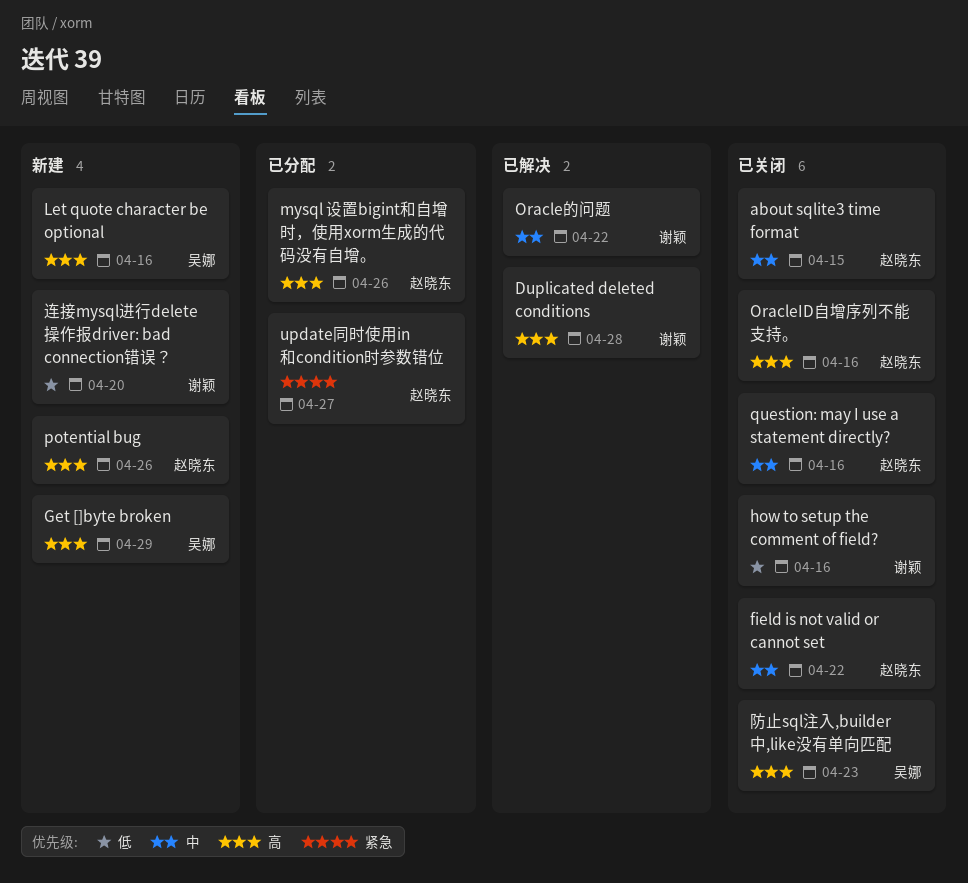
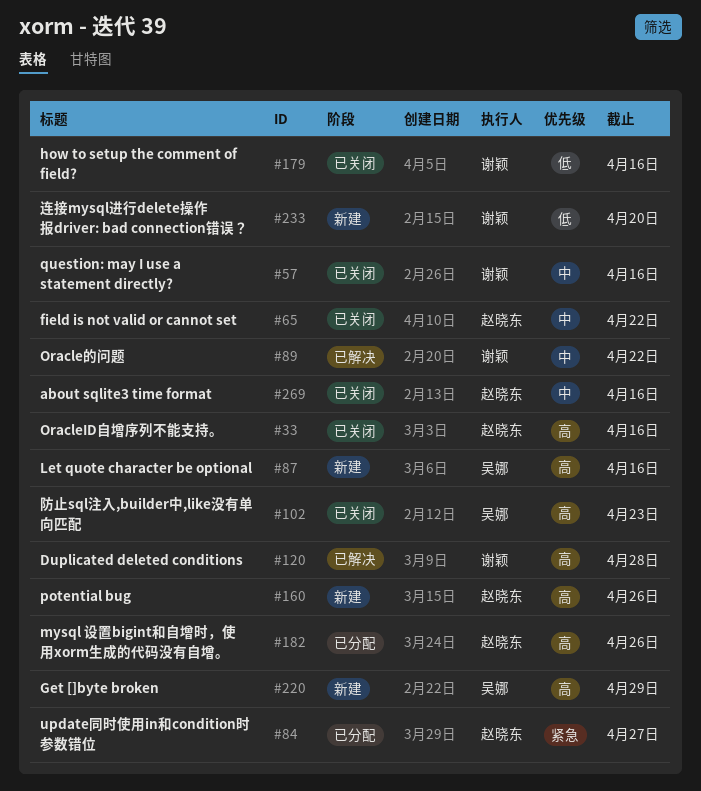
about sqlite3 time format, due: Apr 15 -> Apr 16
question: may I use a statement directly?, owner: 赵晓东 -> 谢颖

